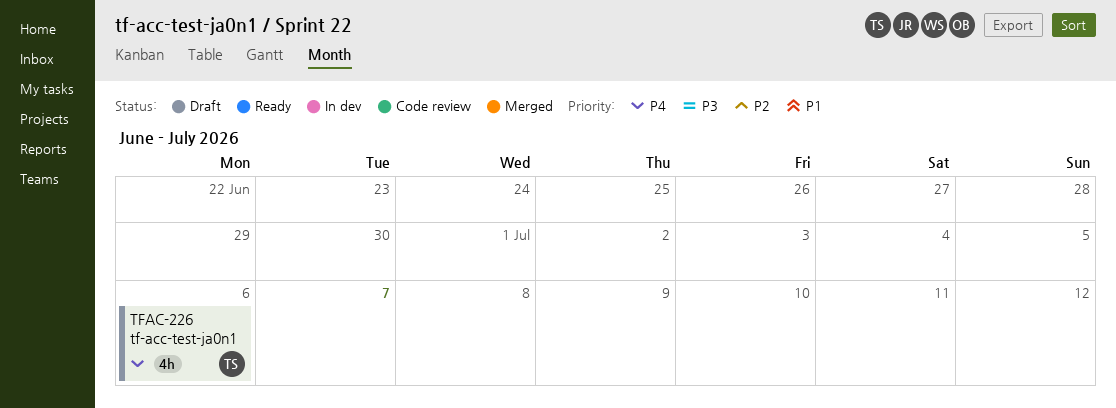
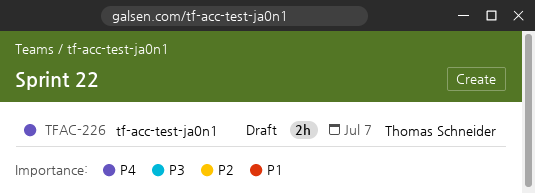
TFAC-226, estimate: 4h -> 2h
TFAC-226, due: Jul 6 -> Jul 7

